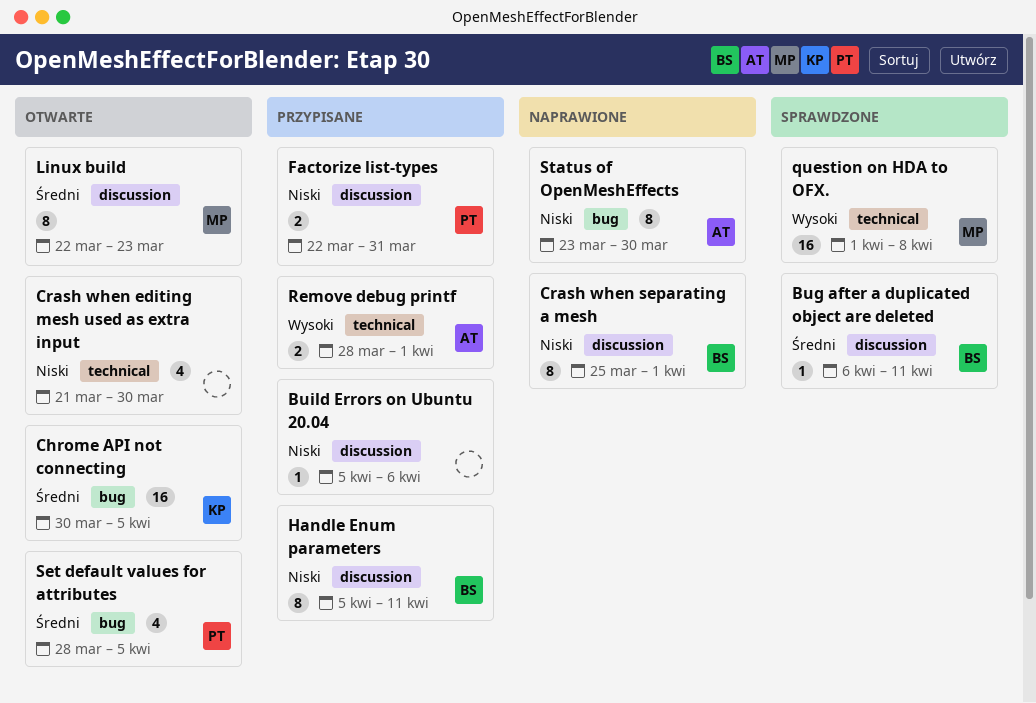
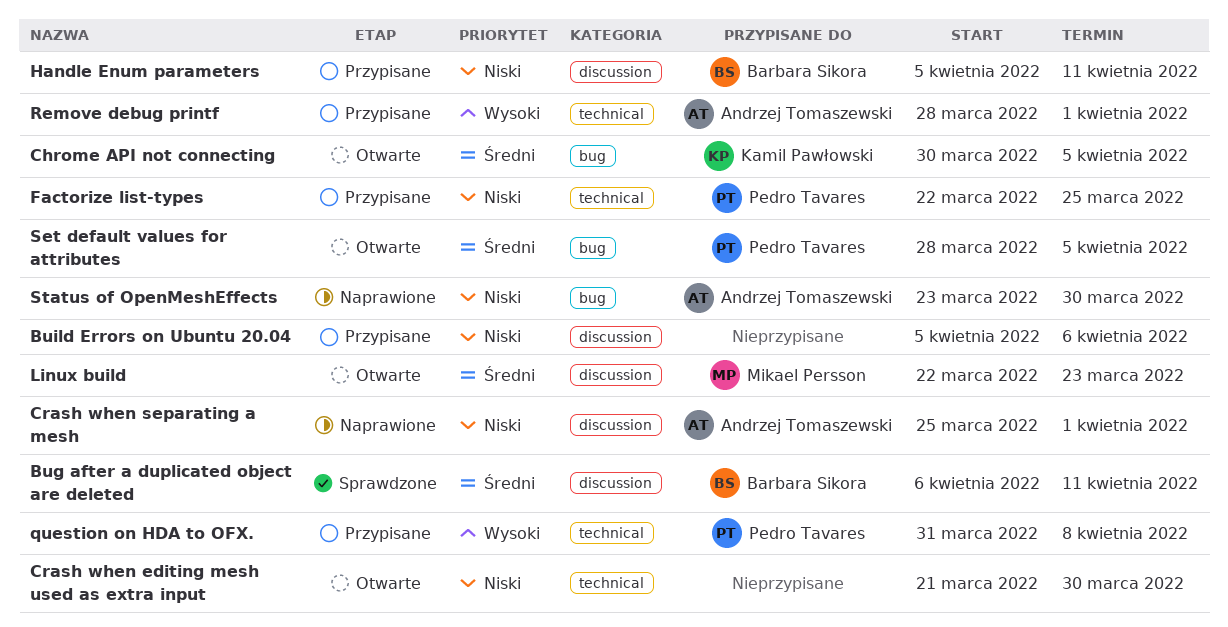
Crash when separating a mesh, owner: Barbara Sikora -> Andrzej Tomaszewski
Factorize list-types, label: discussion -> technical
Factorize list-types, due: Mar 31 -> Mar 25
question on HDA to OFX., status: Sprawdzone -> Przypisane
question on HDA to OFX., owner: Mikael Persson -> Pedro Tavares
question on HDA to OFX., start: Apr 1 -> Mar 31

